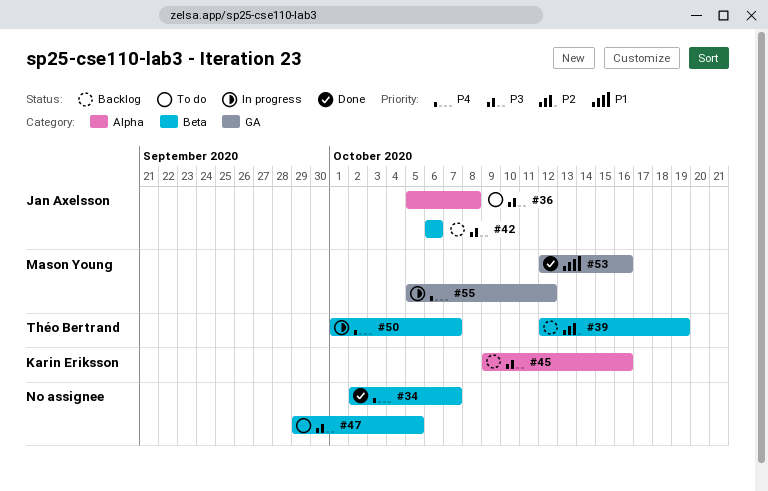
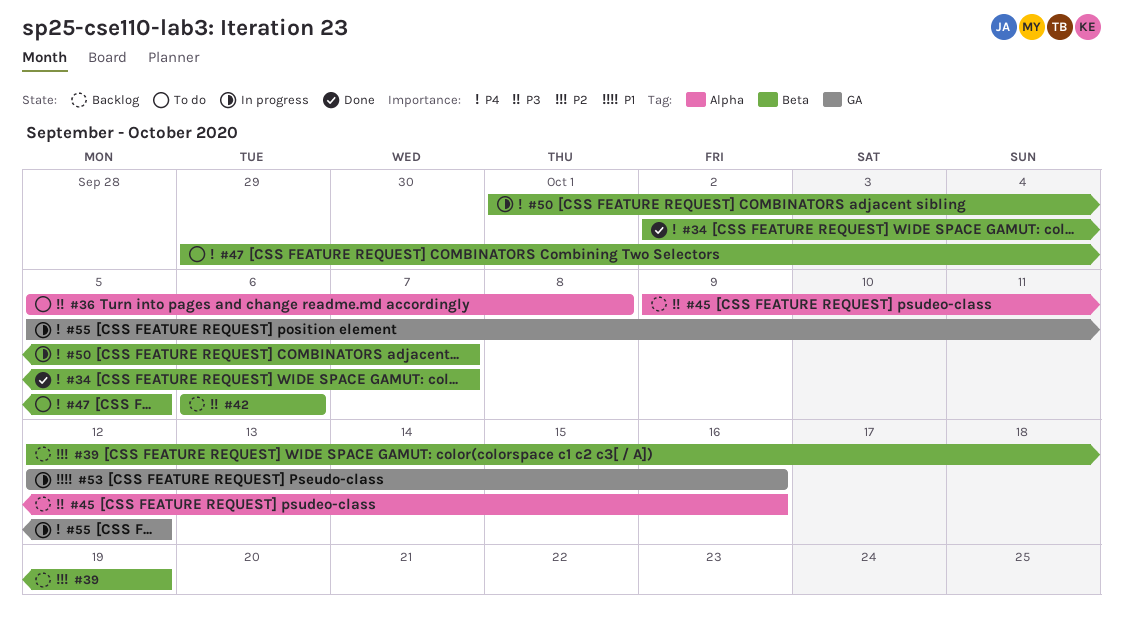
#47, priority: P3 -> P4
#53, status: Done -> In progress

